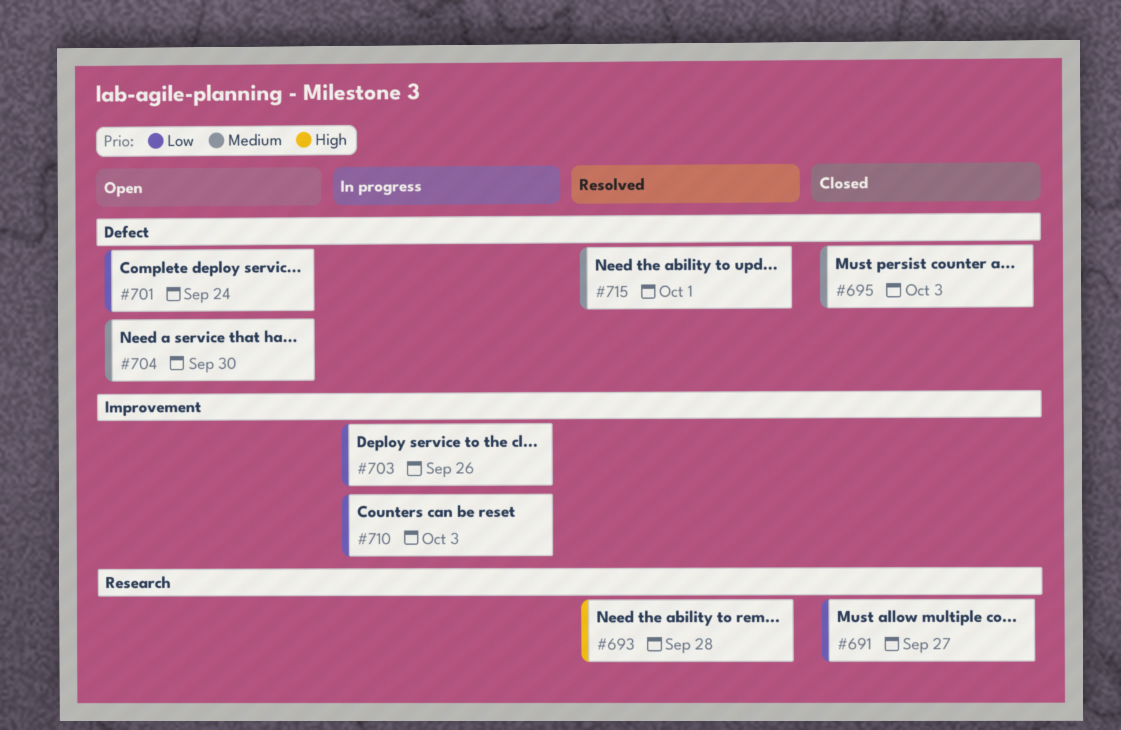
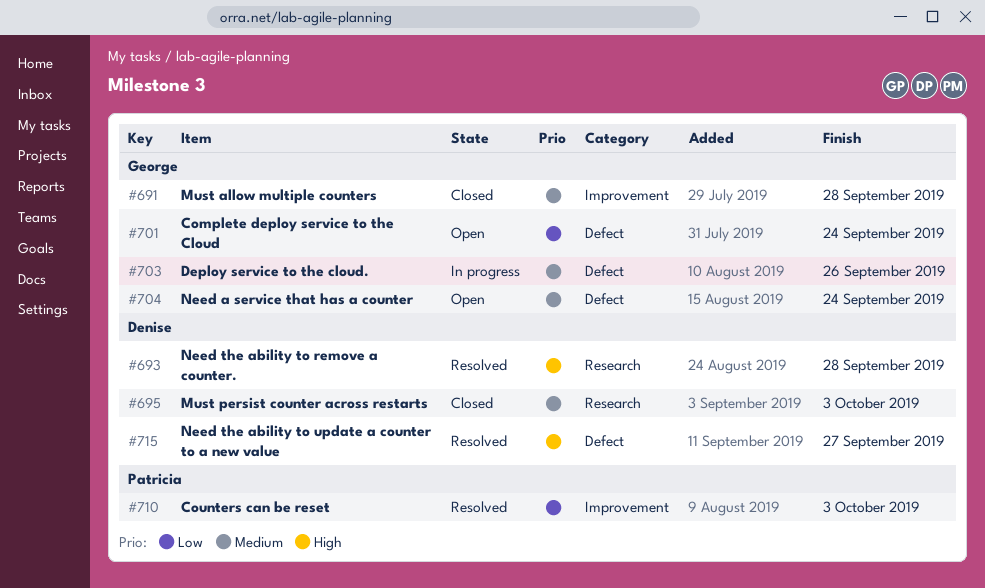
#691, priority: Low -> Medium
#691, label: Research -> Improvement
#691, due: Sep 27 -> Sep 28
#695, label: Defect -> Research
#703, priority: Low -> Medium
#703, label: Improvement -> Defect
#704, due: Sep 30 -> Sep 24
#710, status: In progress -> Resolved
#715, priority: Medium -> High
#715, due: Oct 1 -> Sep 27

